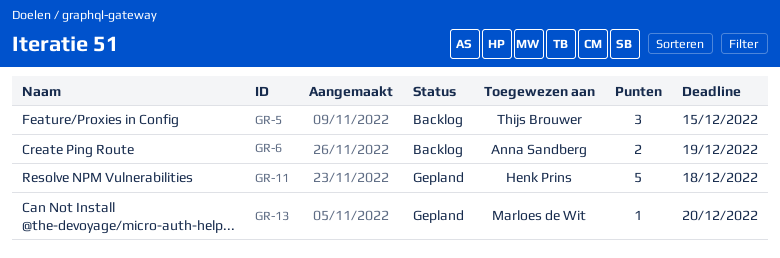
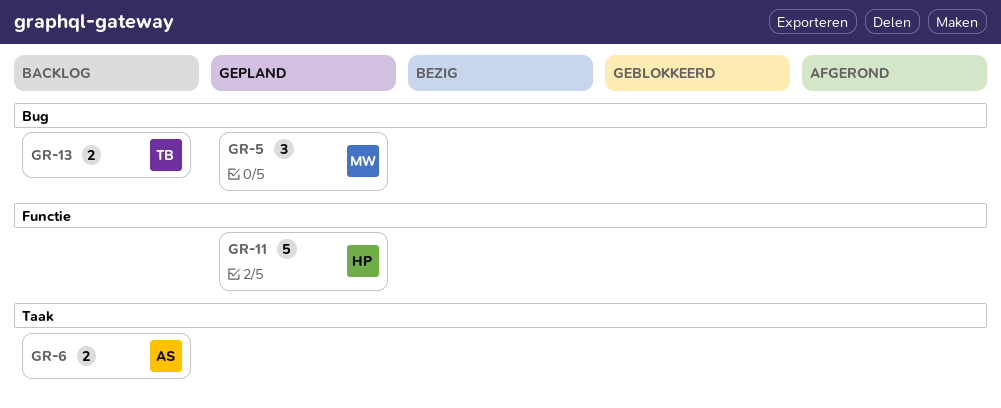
GR-5, status: Backlog -> Gepland
GR-5, owner: Thijs Brouwer -> Marloes de Wit
GR-13, status: Gepland -> Backlog
GR-13, owner: Marloes de Wit -> Thijs Brouwer
GR-13, estimate: 1 -> 2

